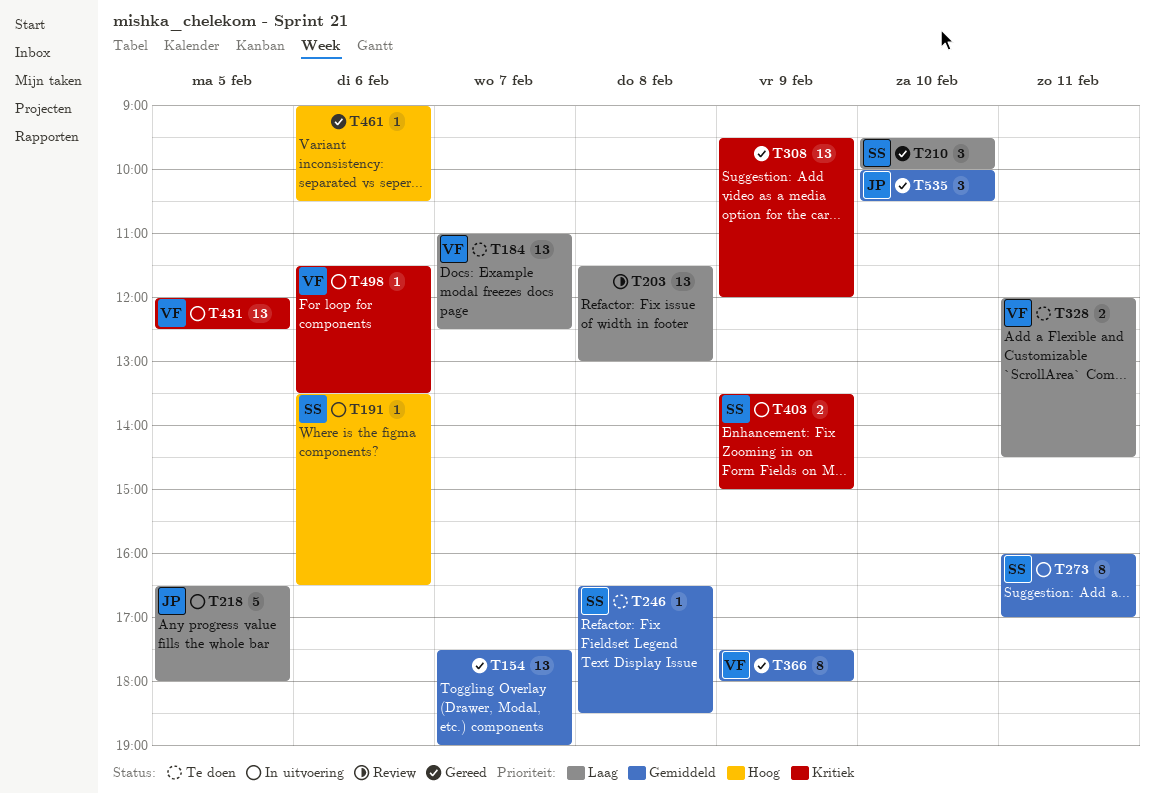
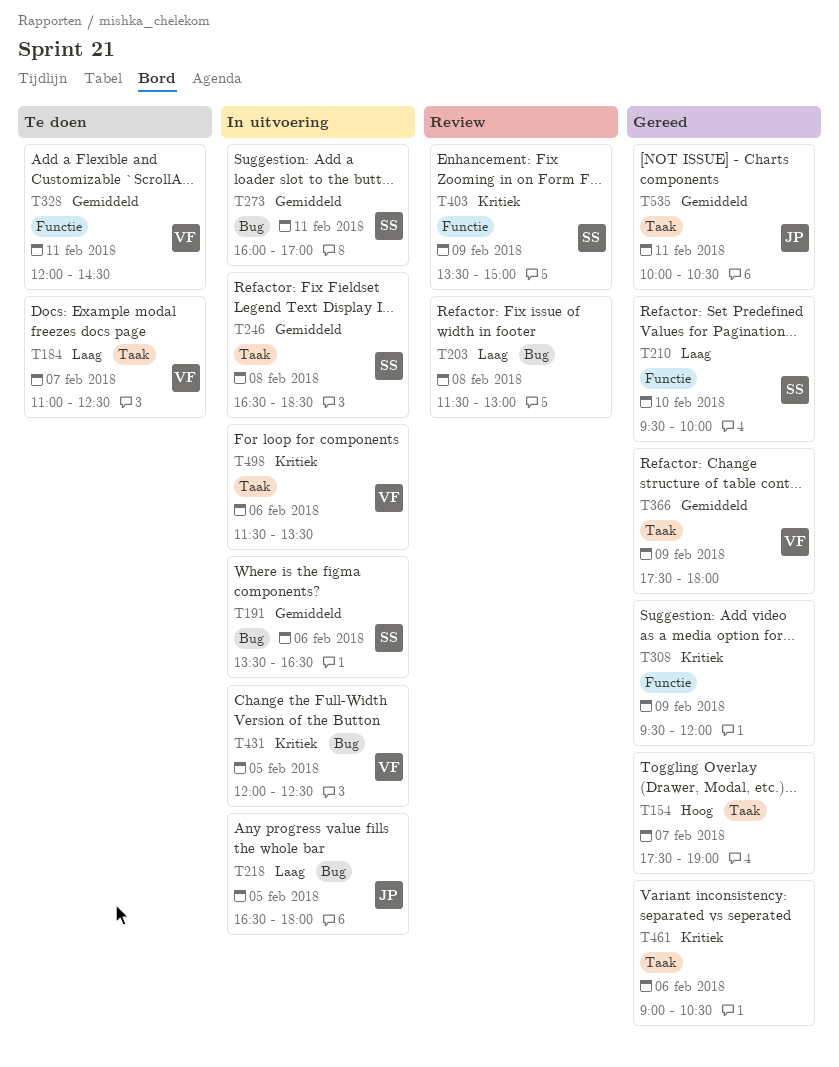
T154, priority: Gemiddeld -> Hoog
T191, priority: Hoog -> Gemiddeld
T246, status: Te doen -> In uitvoering
T328, priority: Laag -> Gemiddeld
T403, status: In uitvoering -> Review
T461, priority: Hoog -> Kritiek
T535, day: Feb 10 -> Feb 11

